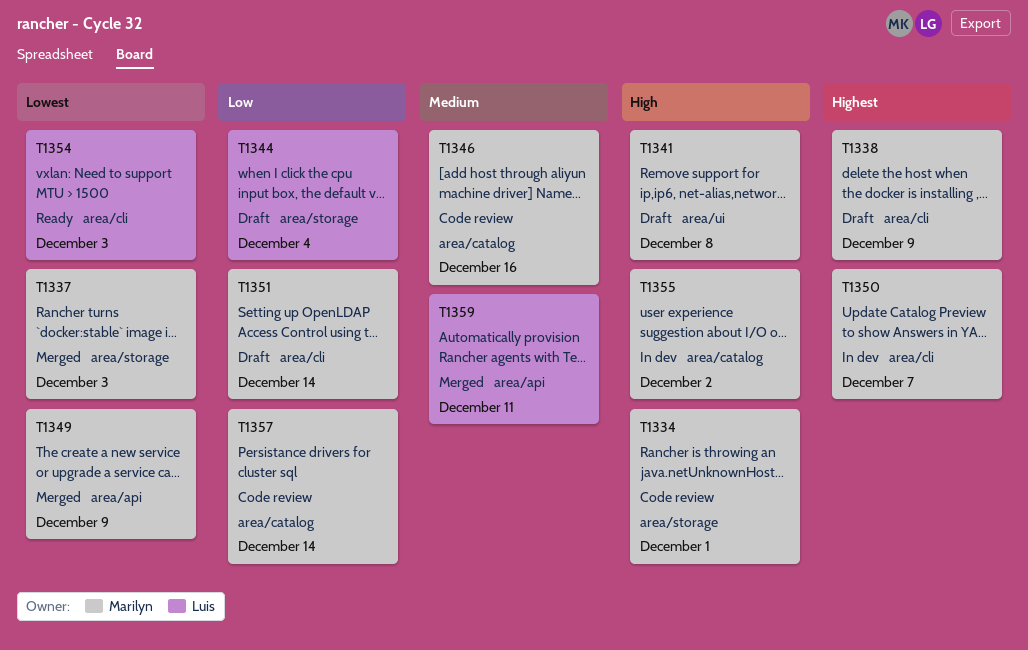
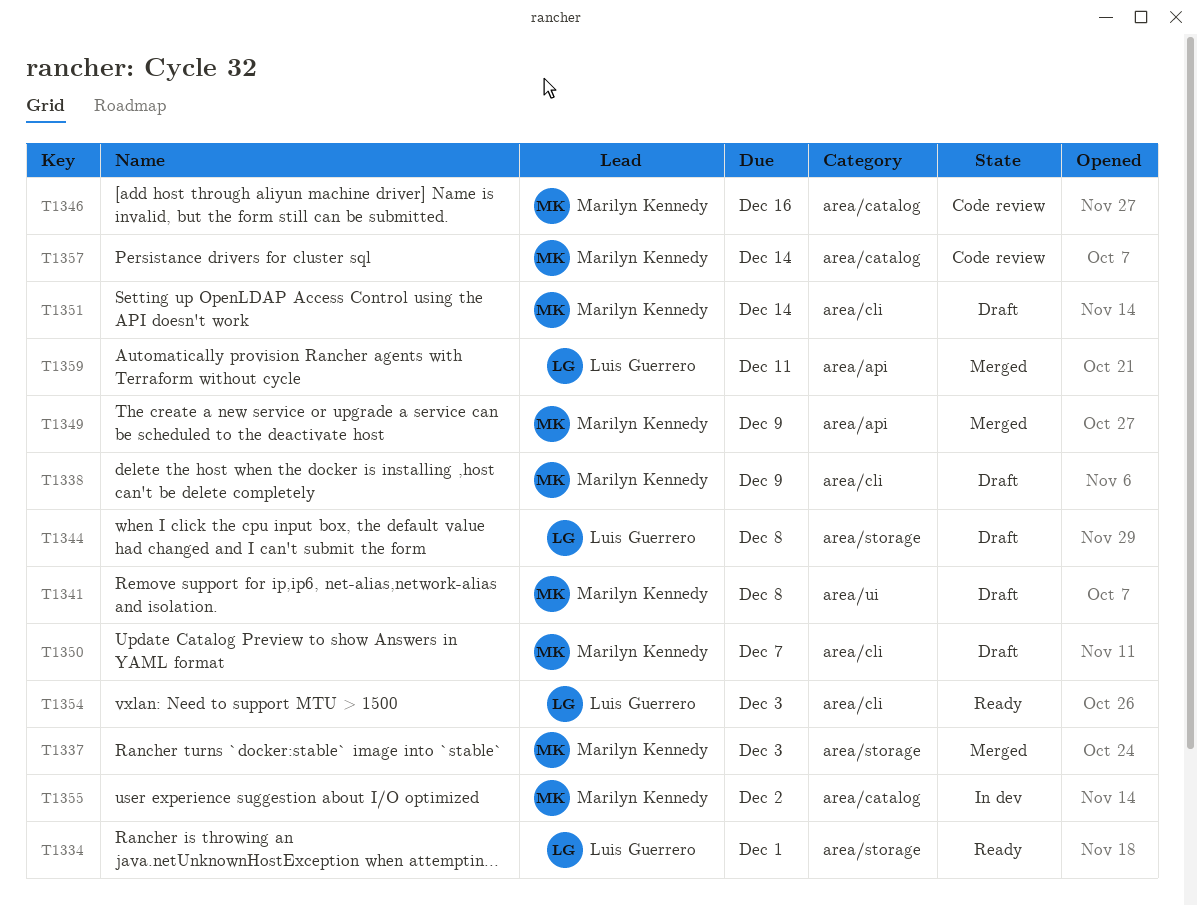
T1334, status: Code review -> Ready
T1334, owner: Marilyn Kennedy -> Luis Guerrero
T1344, due: Dec 4 -> Dec 8
T1350, status: In dev -> Draft

